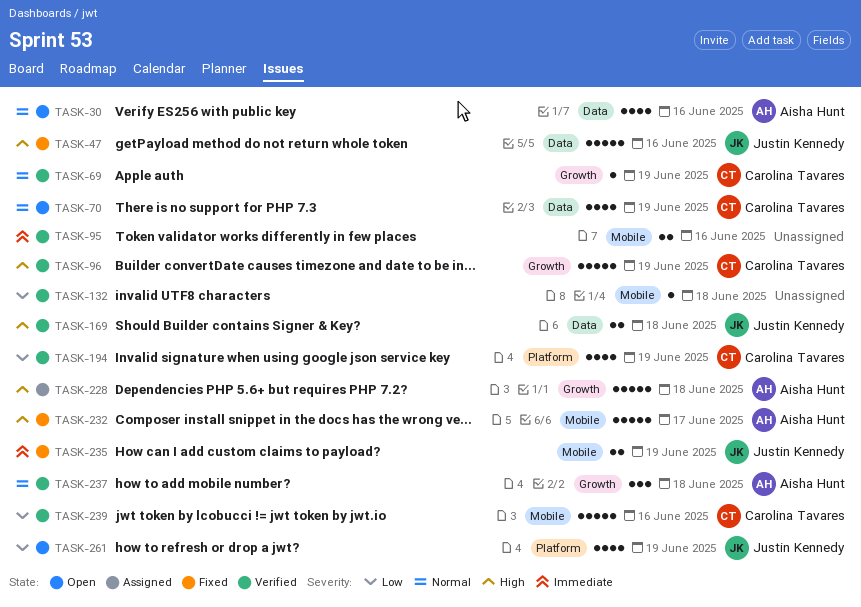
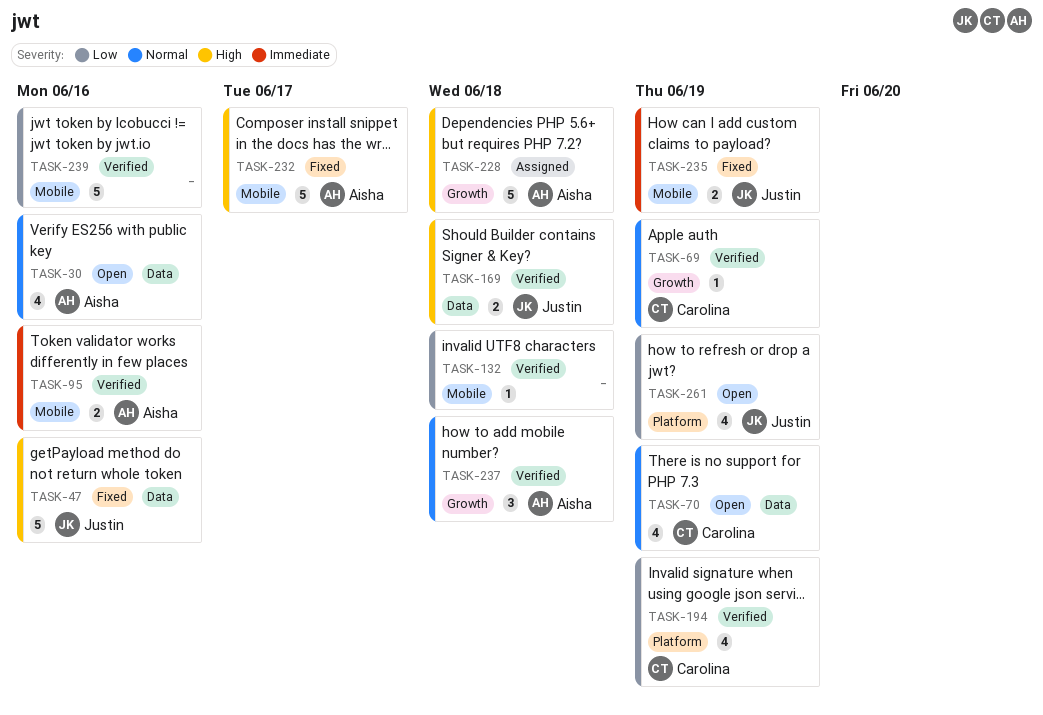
TASK-95, owner: none -> Aisha Hunt
TASK-96: present -> none
TASK-239, owner: Carolina Tavares -> none

